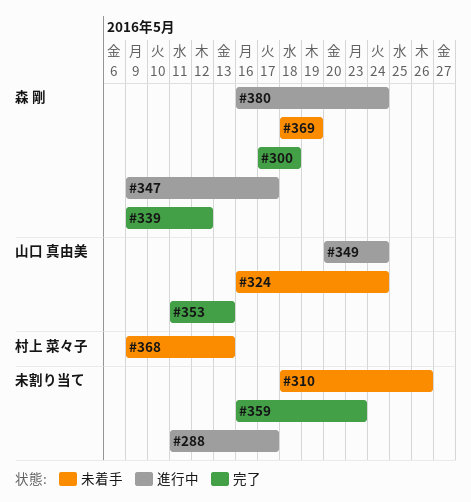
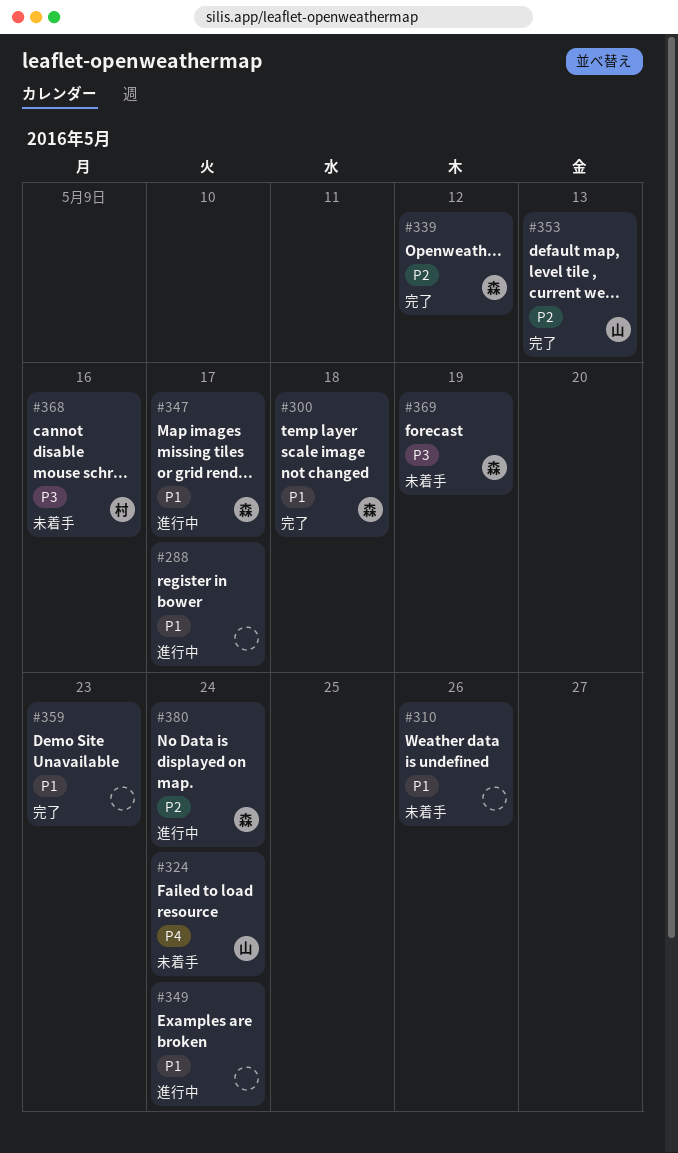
#349, owner: 山口 真由美 -> none
#368, due: May 13 -> May 16

